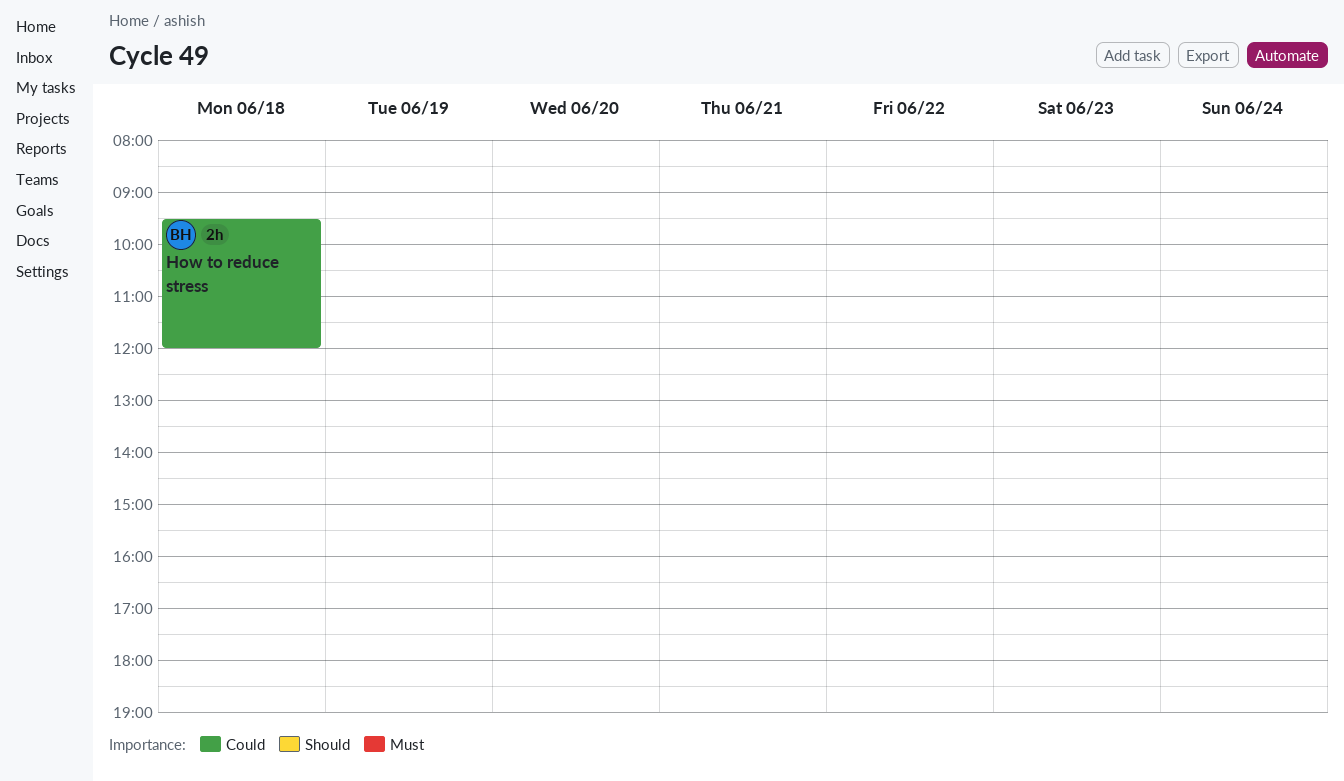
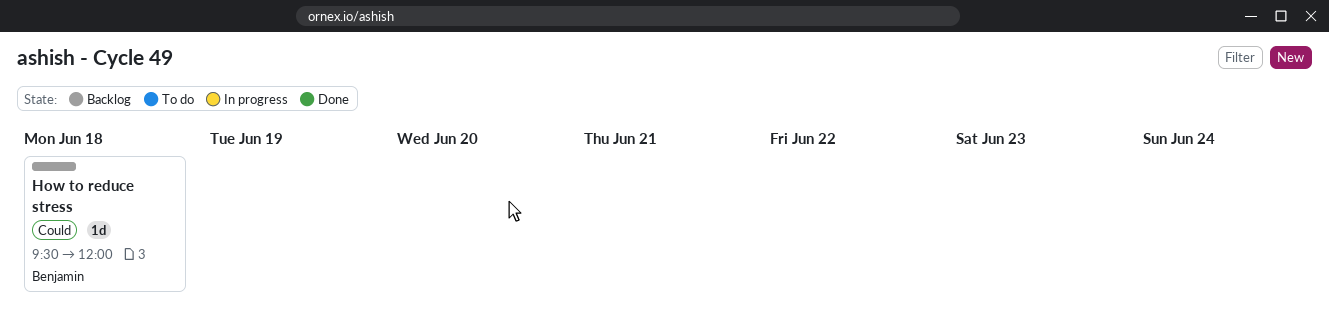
How to reduce stress, estimate: 2h -> 1d

